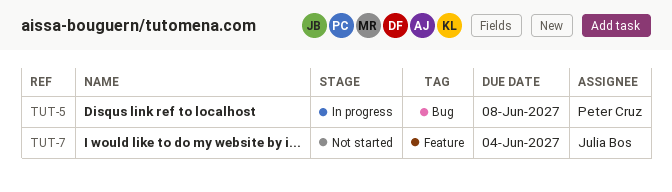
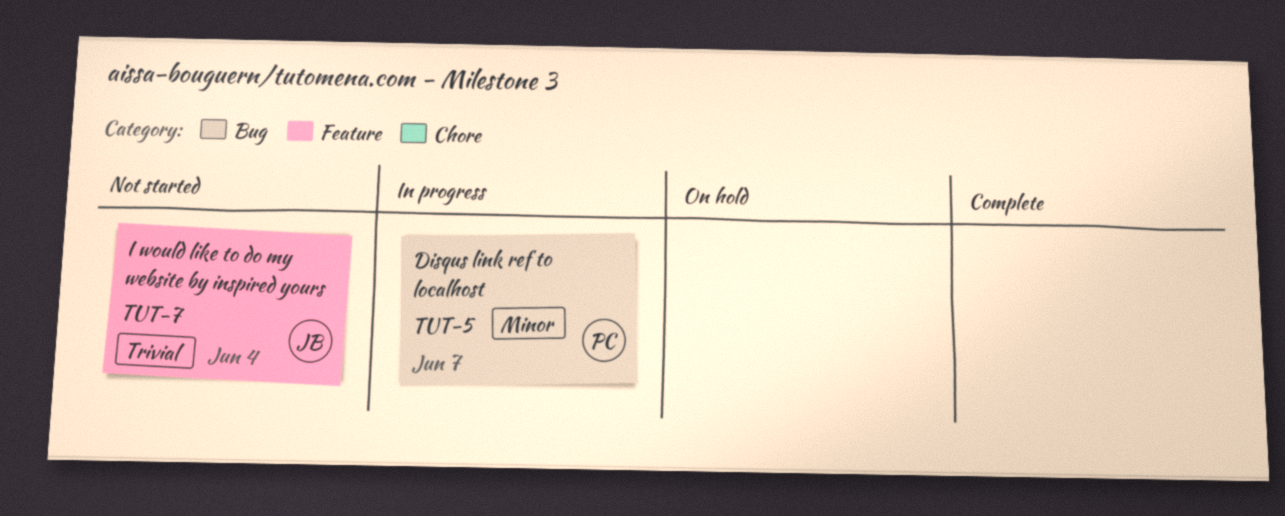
TUT-5, due: Jun 8 -> Jun 7

